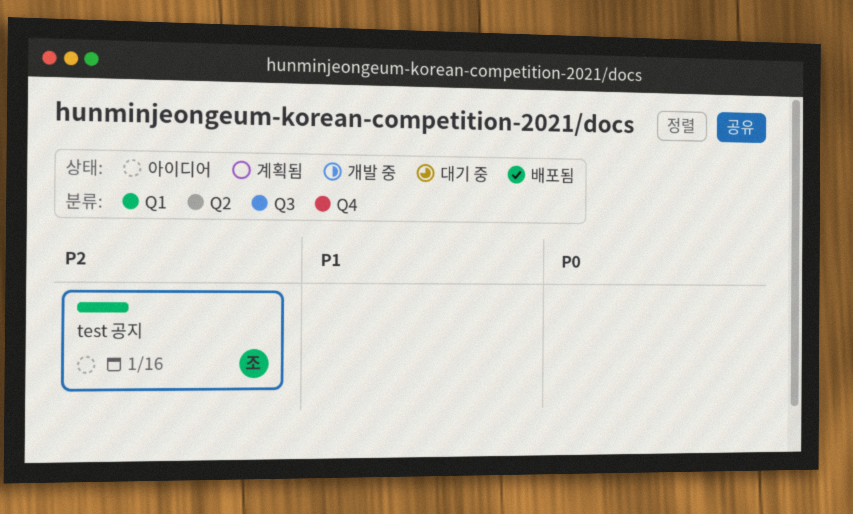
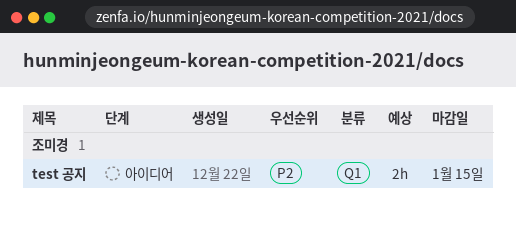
test 공지, due: Jan 16 -> Jan 15

